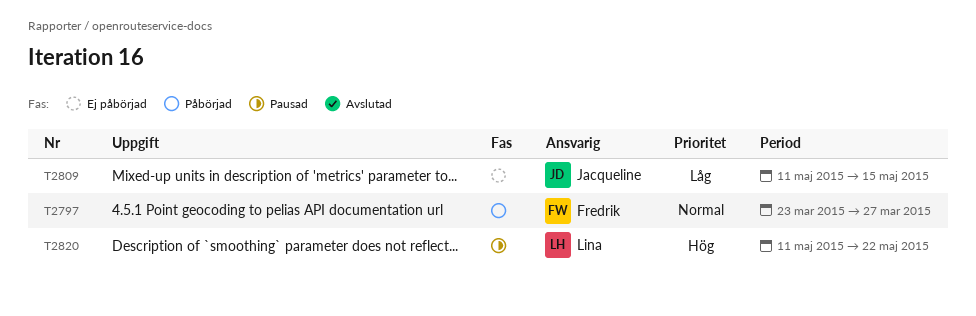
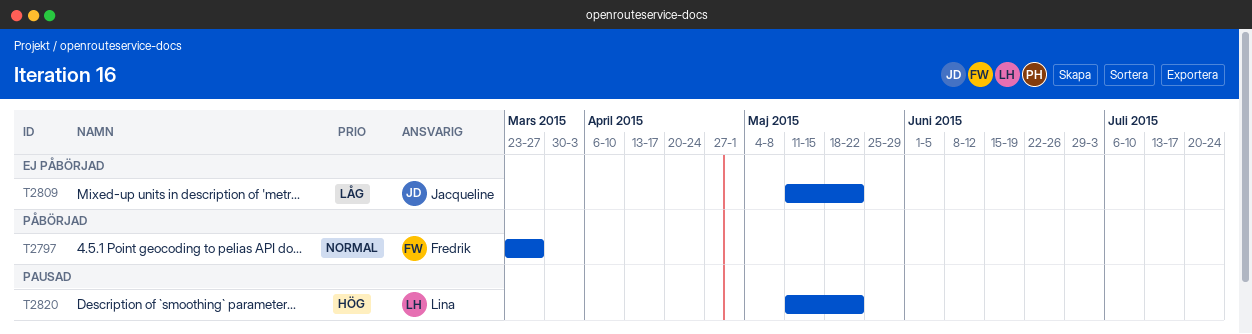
T2809, due: May 15 -> May 22

